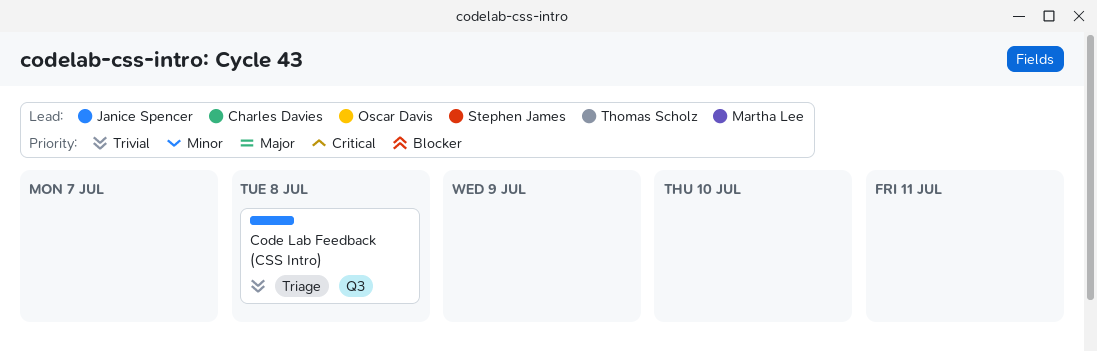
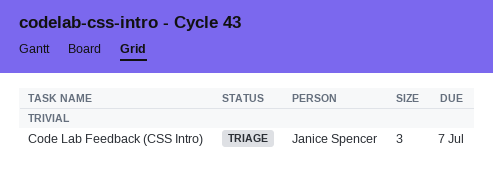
Code Lab Feedback (CSS Intro), due: Jul 8 -> Jul 7

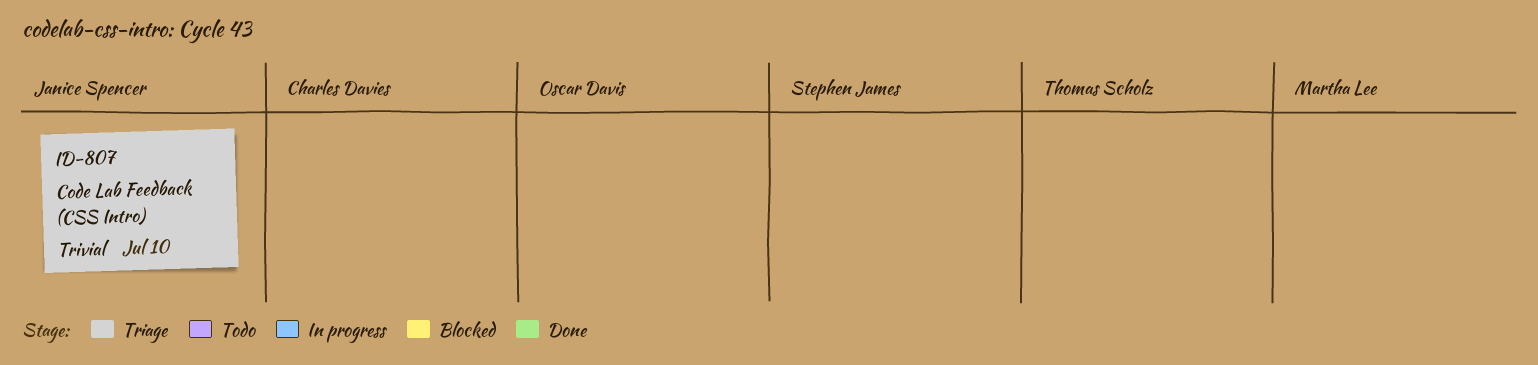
Code Lab Feedback (CSS Intro), due: Jul 7 -> Jul 10

